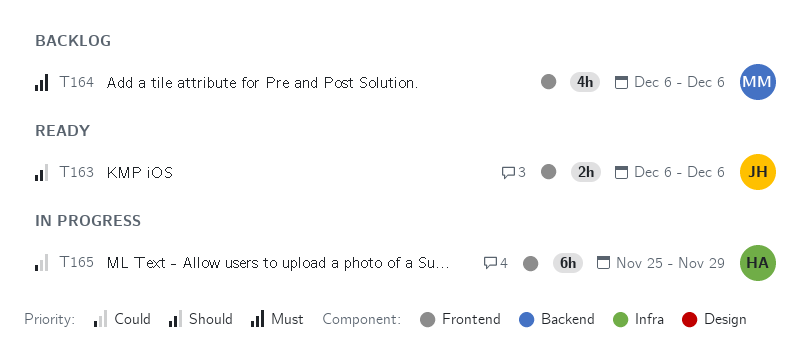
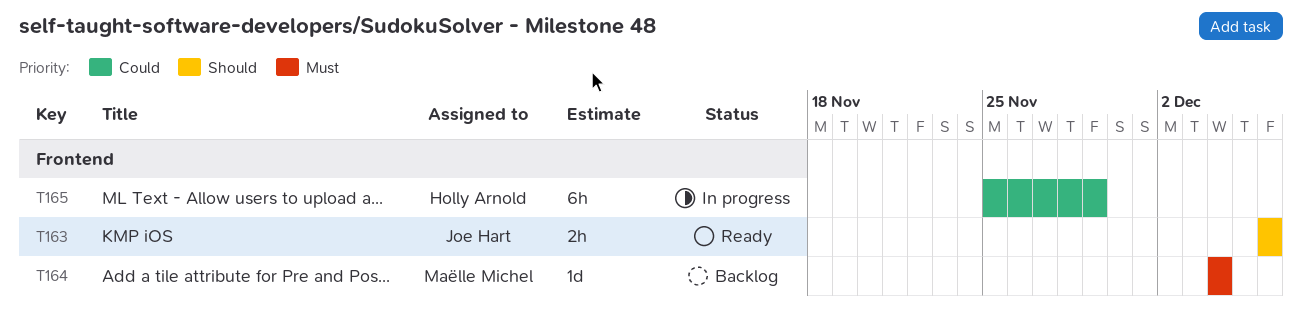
T164, estimate: 4h -> 1d
T164, start: Dec 6 -> Dec 4
T164, due: Dec 6 -> Dec 4

